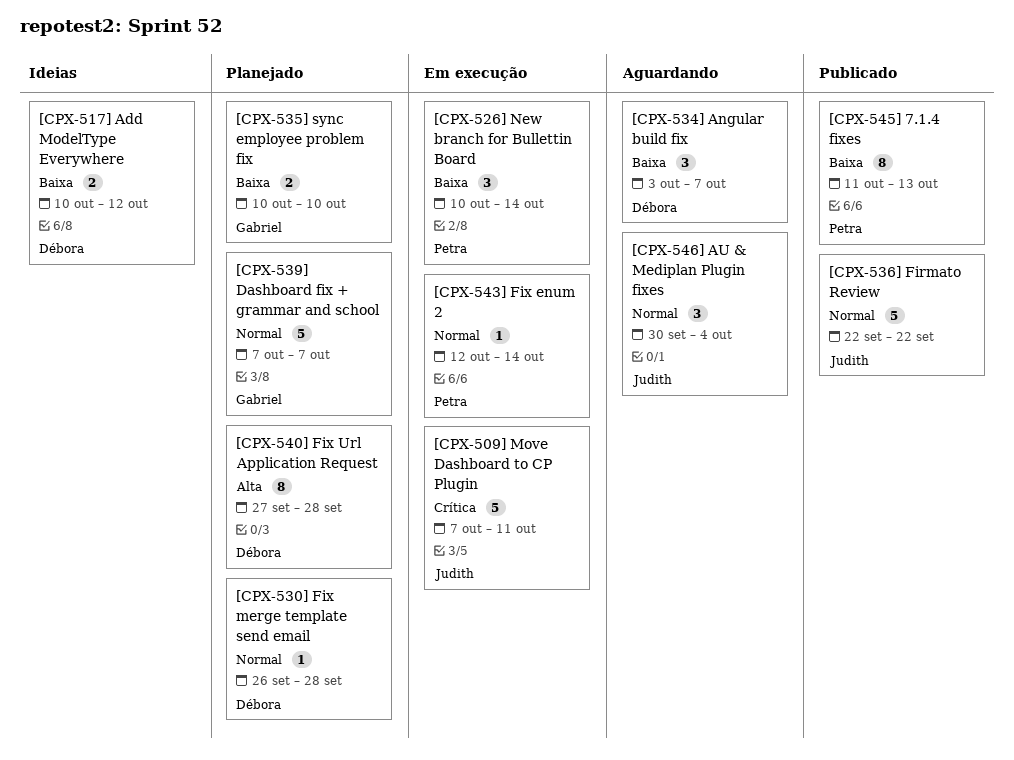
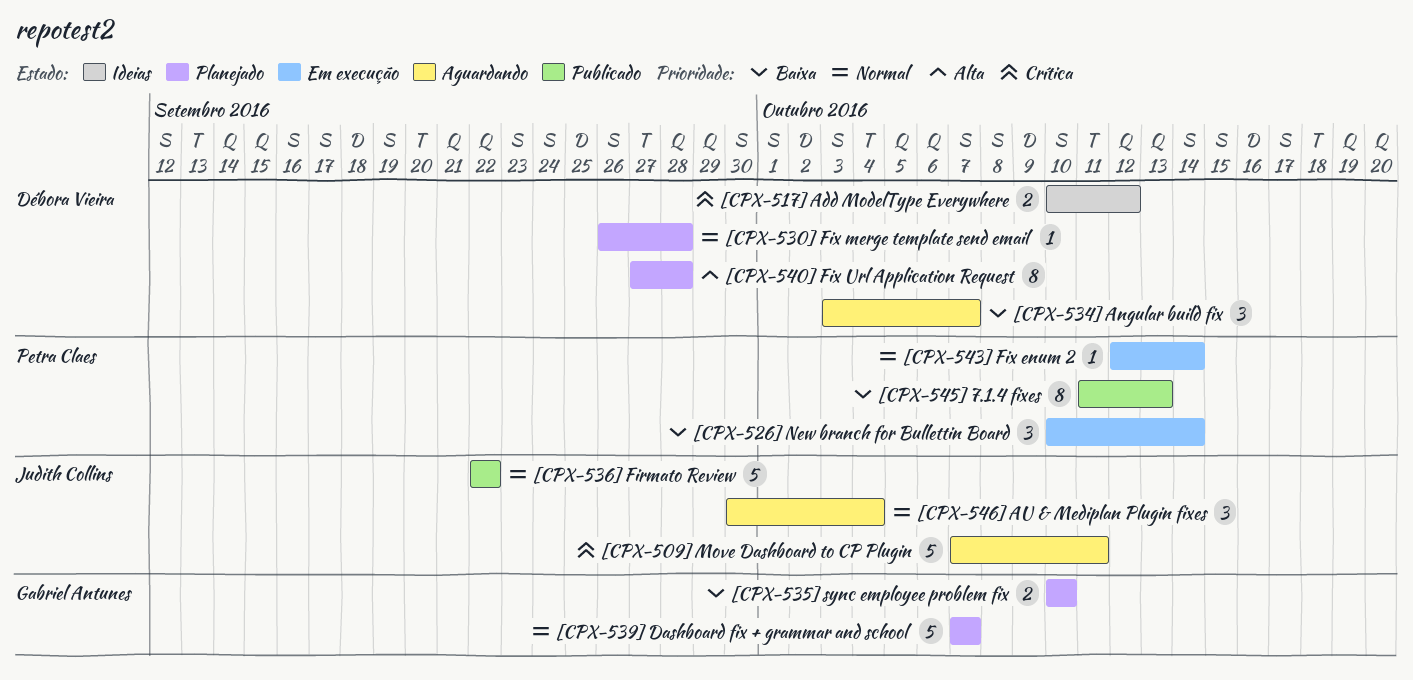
[CPX-509] Move Dashboard to CP Plugin, status: Em execução -> Aguardando
[CPX-517] Add ModelType Everywhere, priority: Baixa -> Crítica

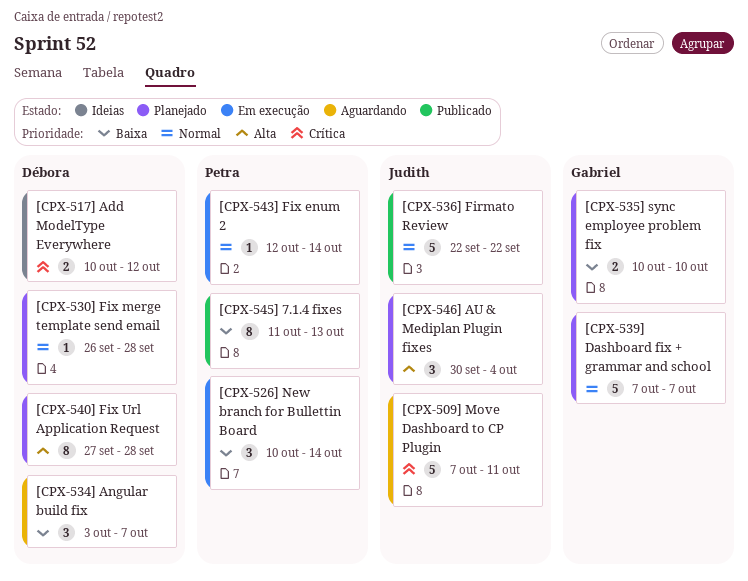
[CPX-546] AU & Mediplan Plugin fixes, status: Aguardando -> Planejado
[CPX-546] AU & Mediplan Plugin fixes, priority: Normal -> Alta

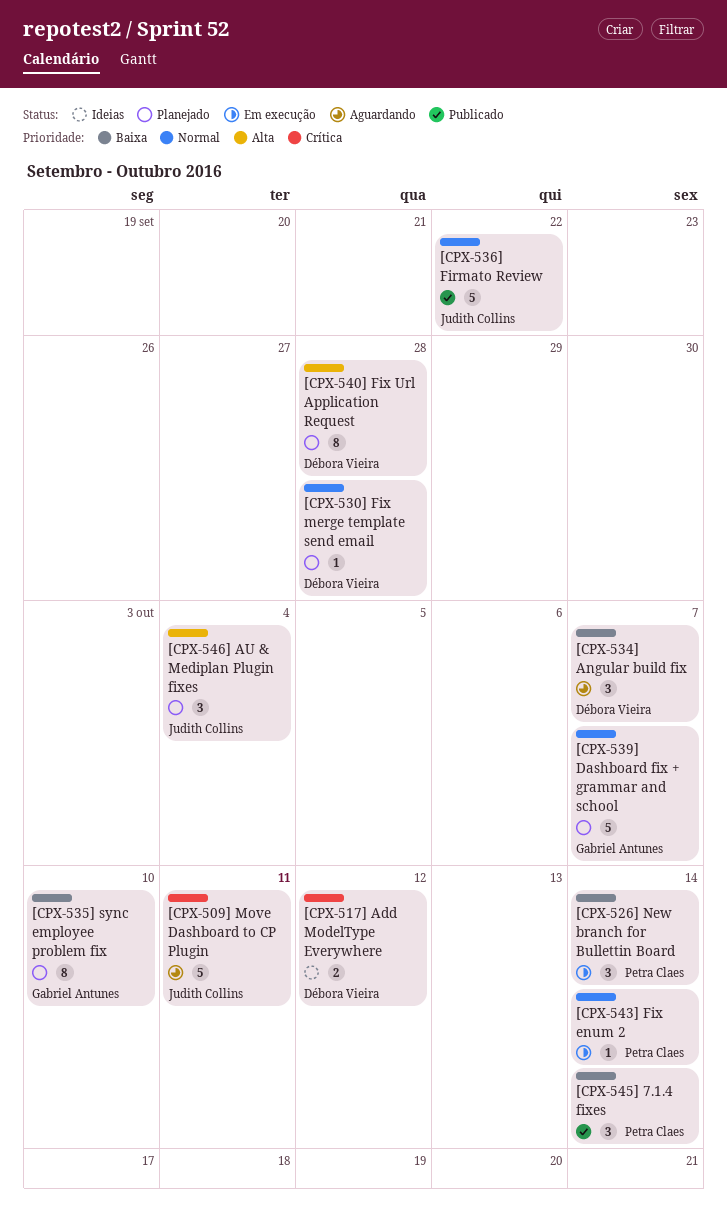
[CPX-535] sync employee problem fix, estimate: 2 -> 8
[CPX-545] 7.1.4 fixes, estimate: 8 -> 3
[CPX-545] 7.1.4 fixes, due: Oct 13 -> Oct 14

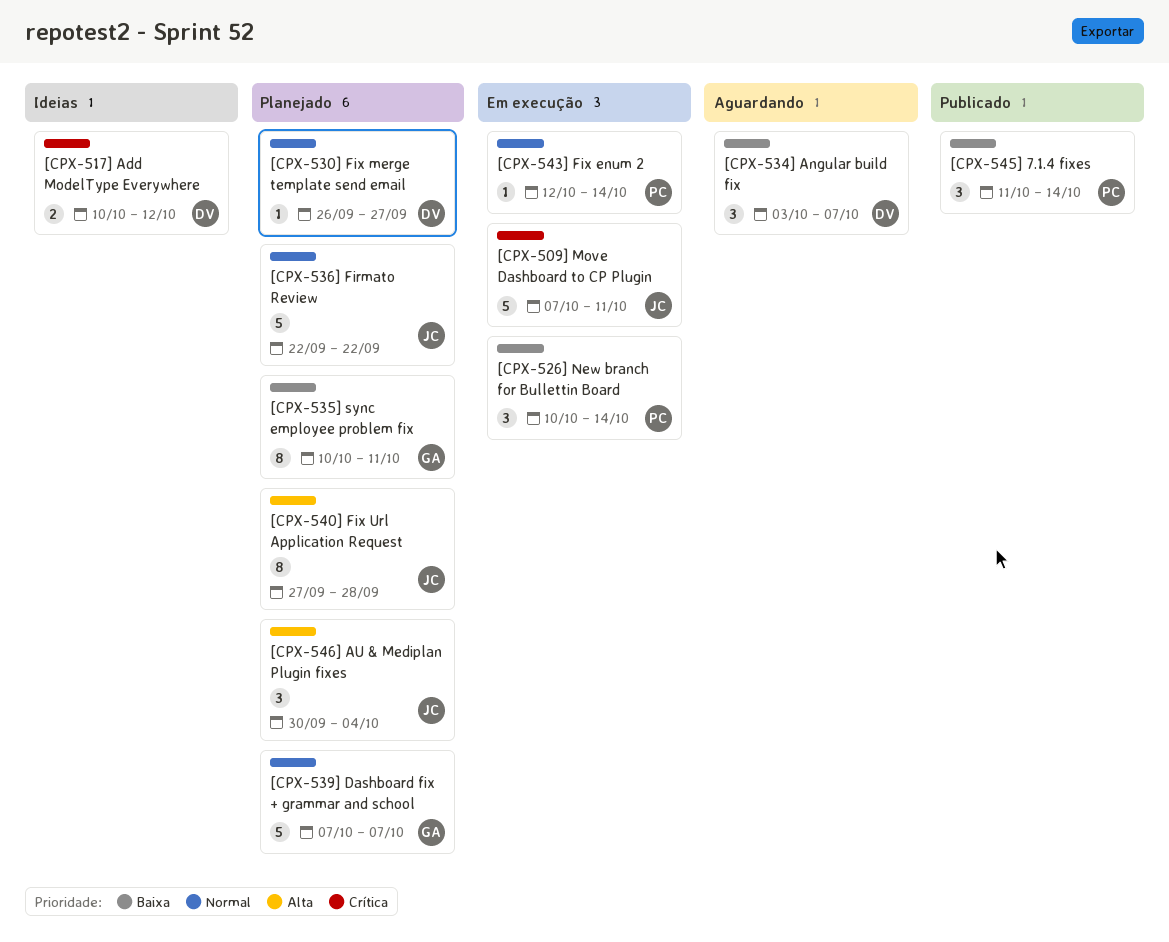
[CPX-509] Move Dashboard to CP Plugin, status: Aguardando -> Em execução
[CPX-530] Fix merge template send email, due: Sep 28 -> Sep 27
[CPX-535] sync employee problem fix, due: Oct 10 -> Oct 11
[CPX-536] Firmato Review, status: Publicado -> Planejado
[CPX-540] Fix Url Application Request, owner: Débora Vieira -> Judith Collins

